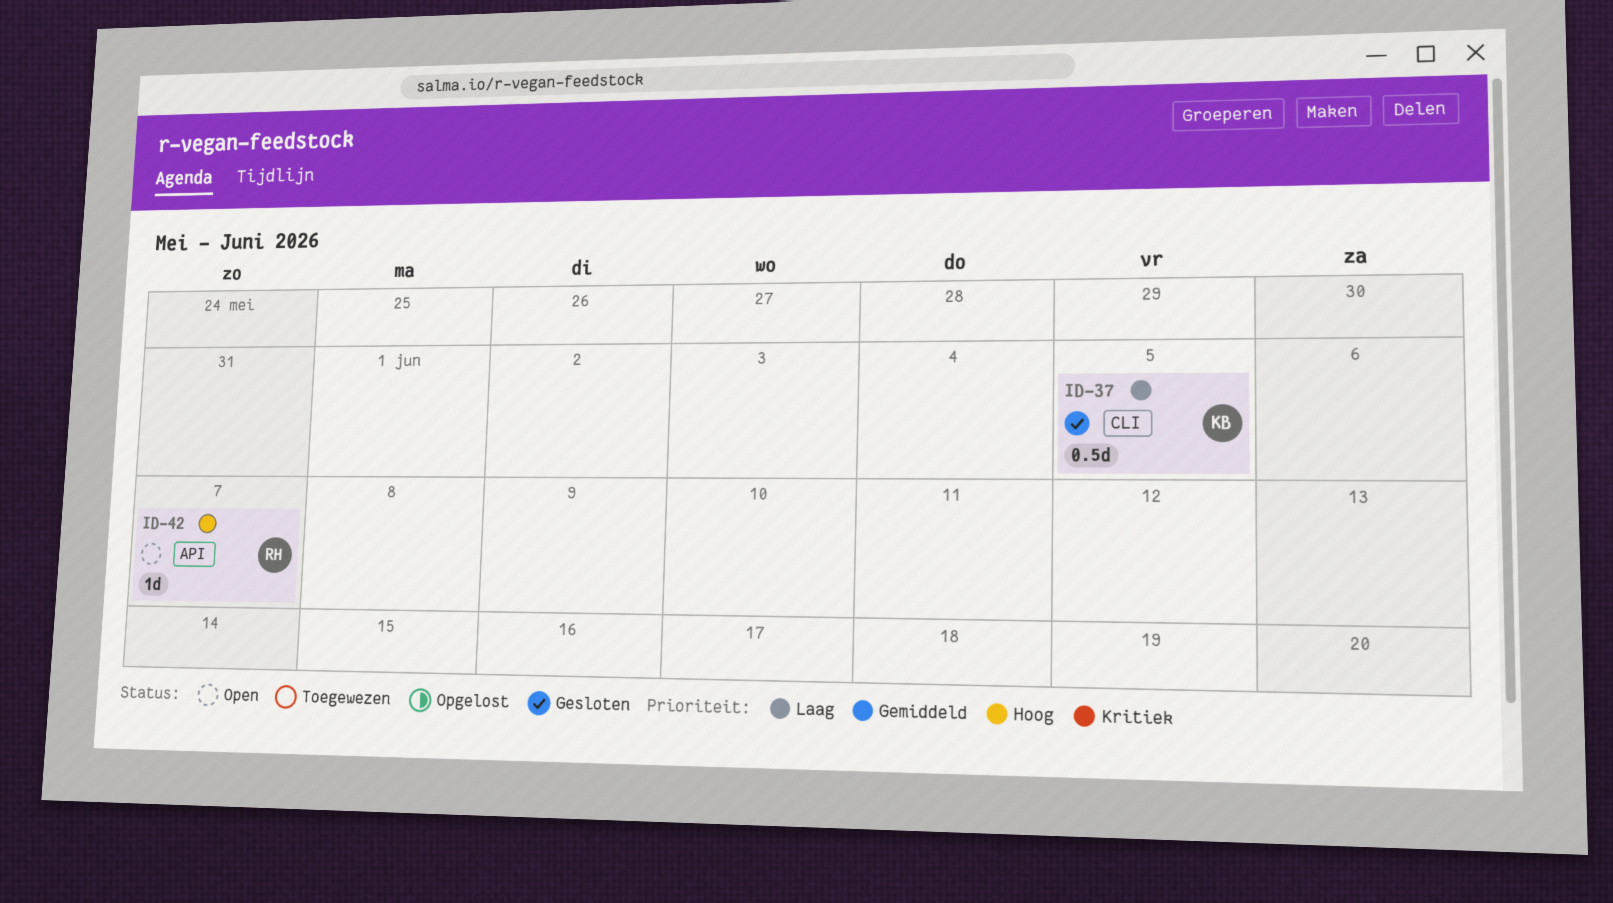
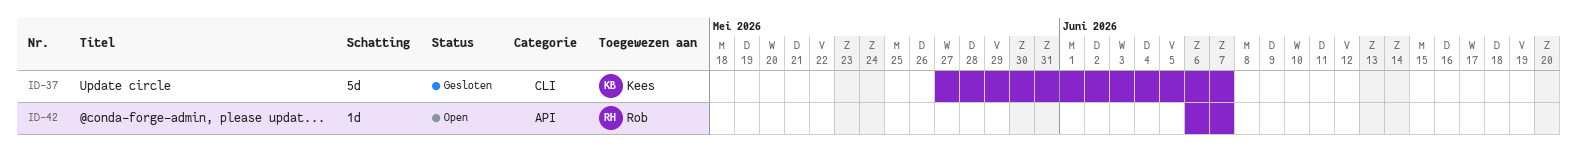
ID-37, estimate: 0.5d -> 5d
ID-37, due: Jun 5 -> Jun 7

